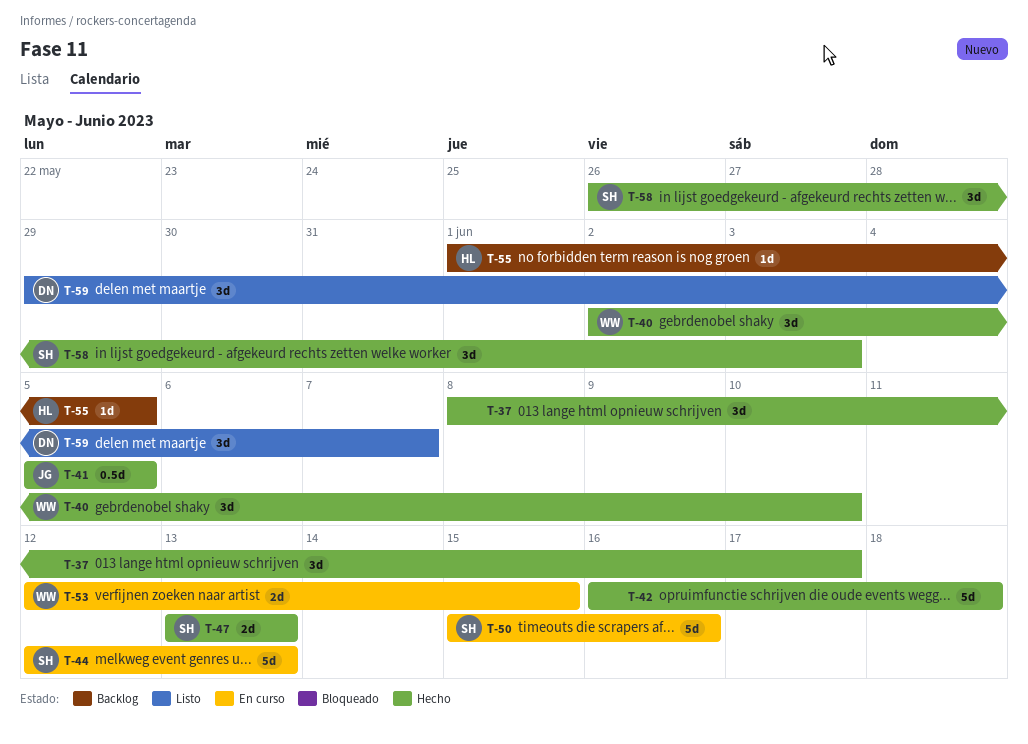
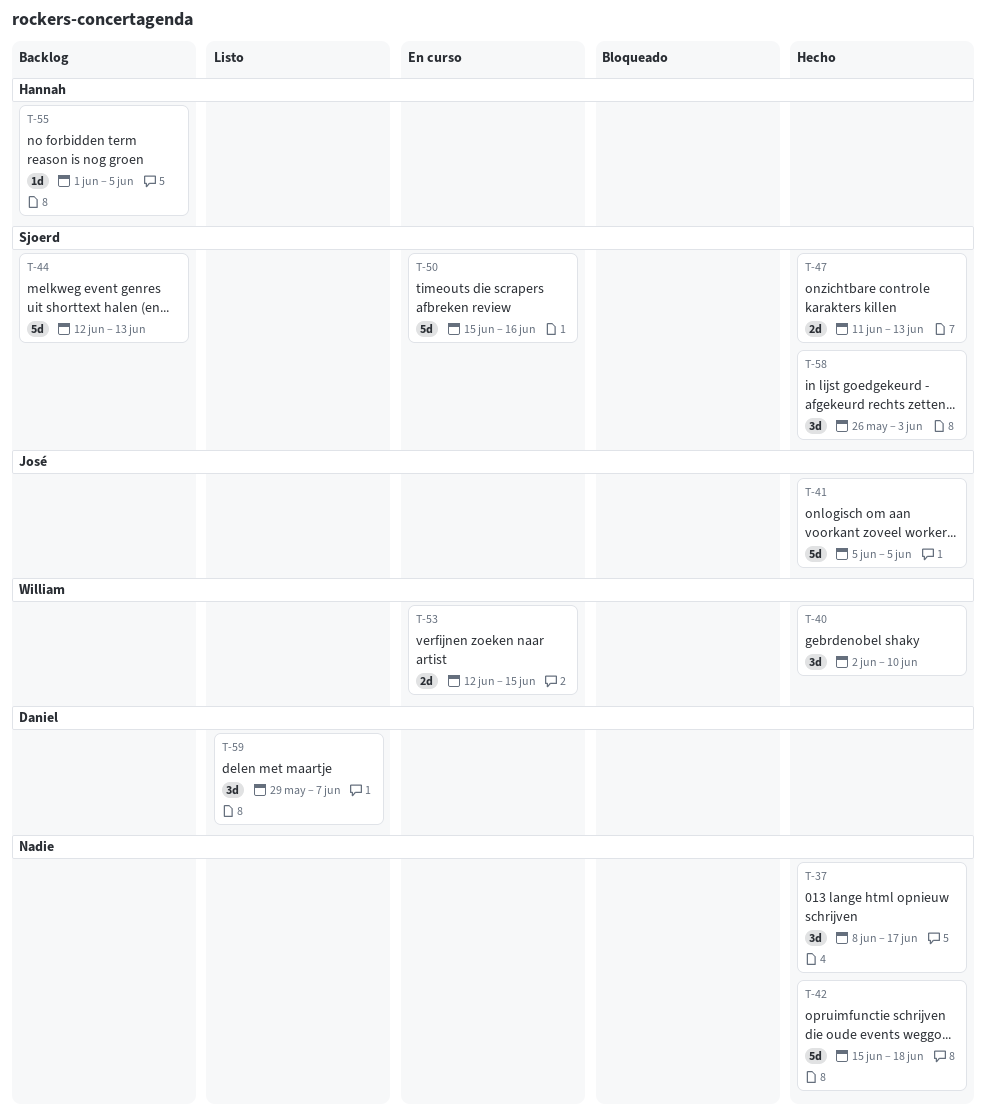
T-41, estimate: 0.5d -> 5d
T-42, start: Jun 16 -> Jun 15
T-44, status: En curso -> Backlog
T-47, start: Jun 13 -> Jun 11

